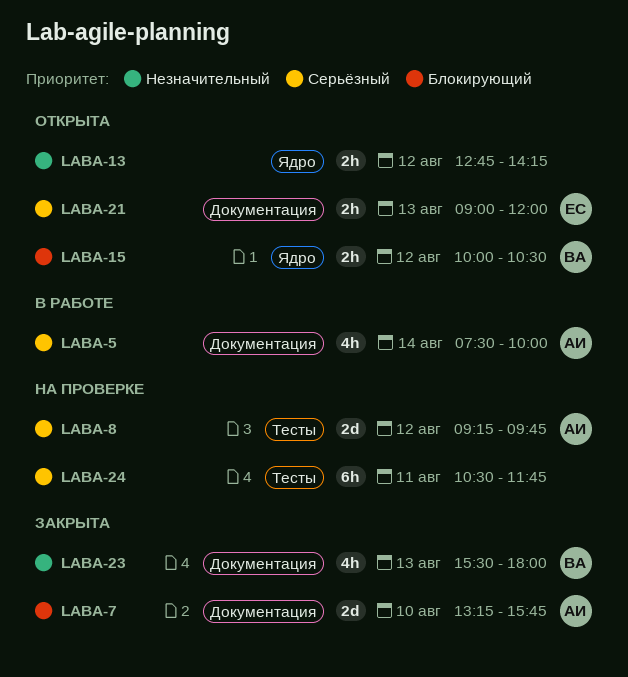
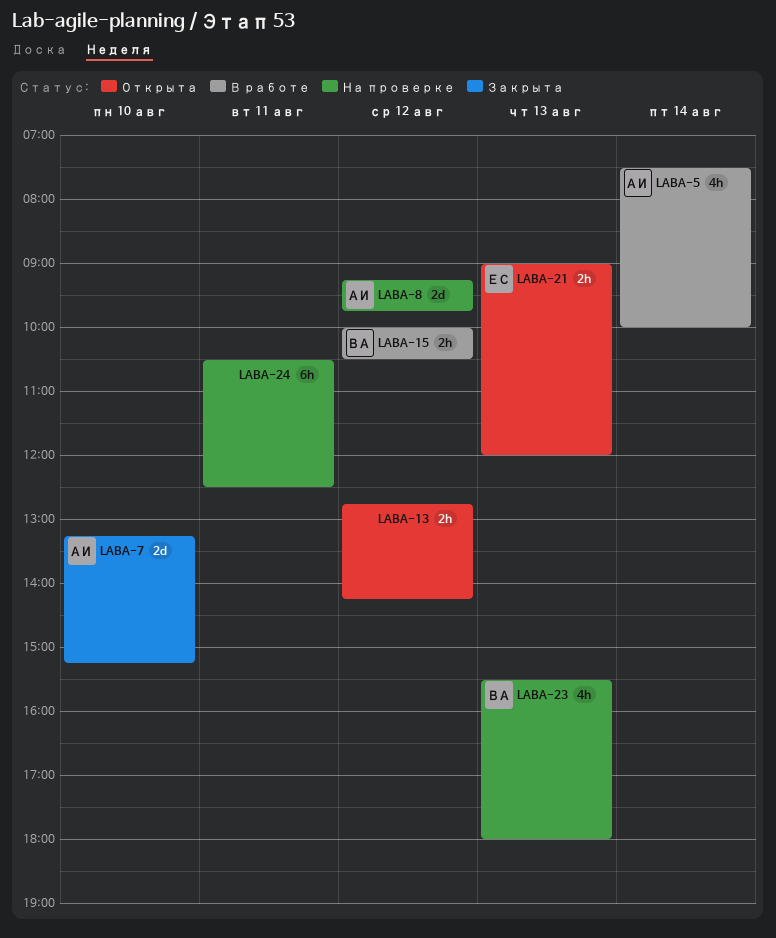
LABA-7, ends: 15:45 -> 15:15
LABA-15, status: Открыта -> В работе
LABA-23, status: Закрыта -> На проверке
LABA-24, ends: 11:45 -> 12:30

